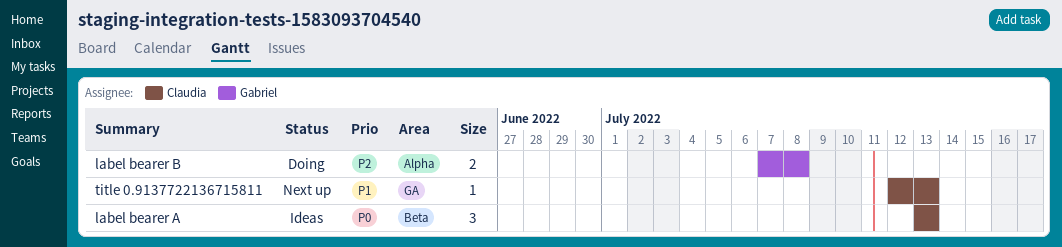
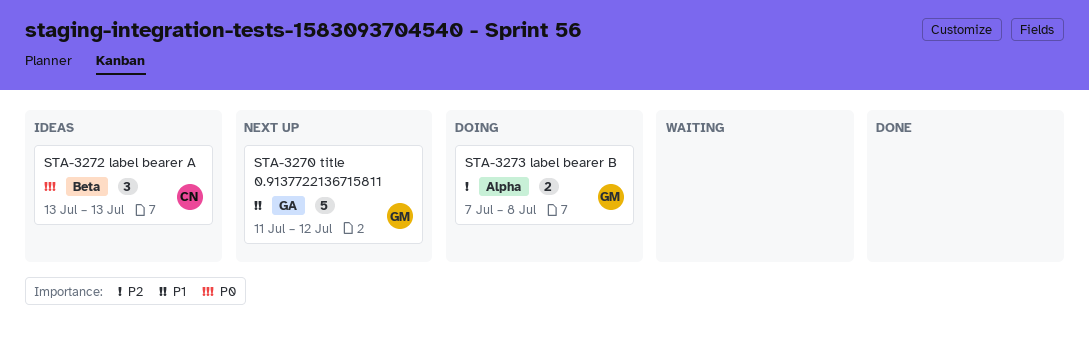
title 0.9137722136715811, owner: Claudia -> Gabriel
title 0.9137722136715811, estimate: 1 -> 5
title 0.9137722136715811, start: Jul 12 -> Jul 11
title 0.9137722136715811, due: Jul 13 -> Jul 12

